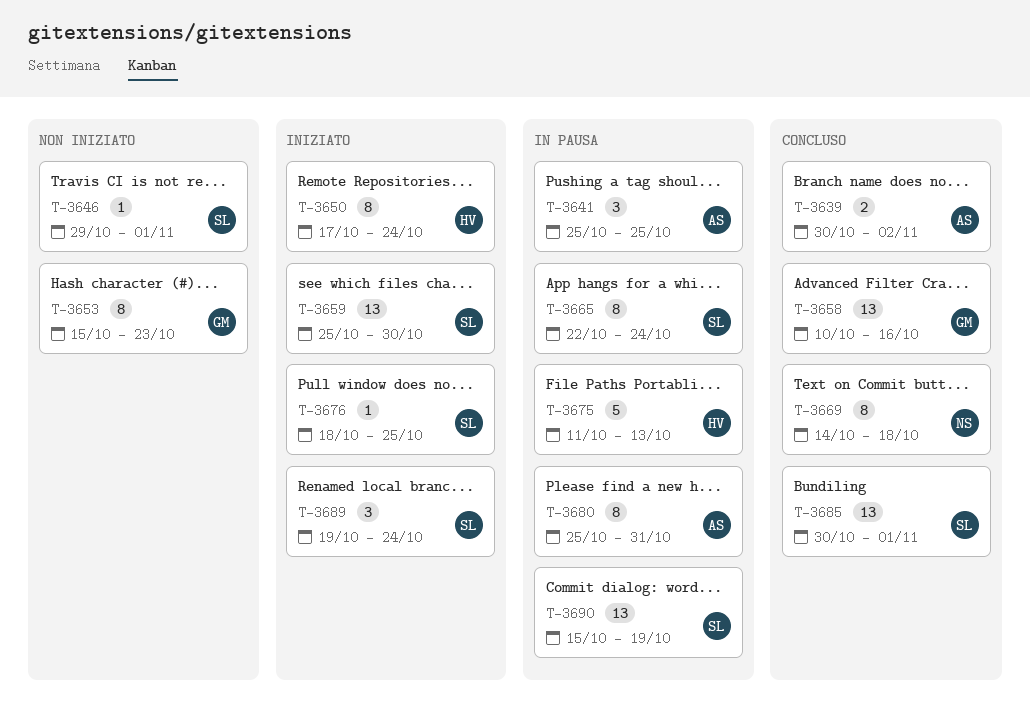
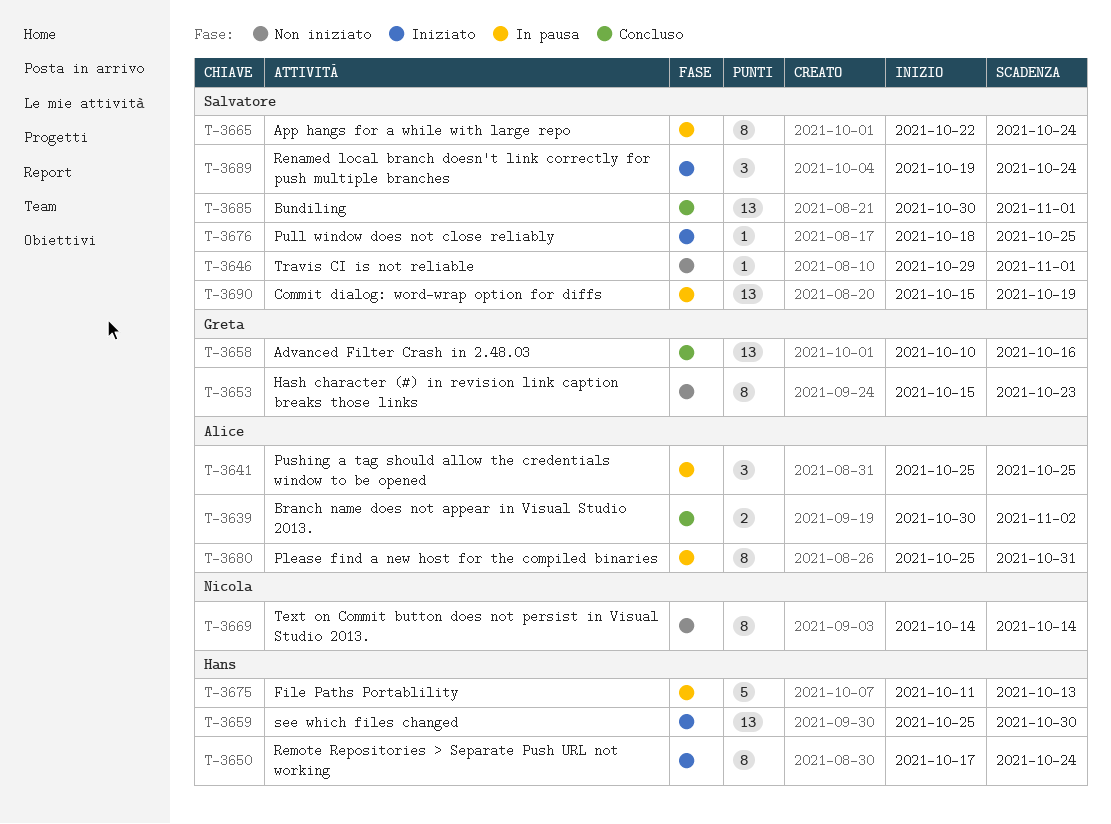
T-3659, owner: Salvatore -> Hans
T-3669, status: Concluso -> Non iniziato
T-3669, due: Oct 18 -> Oct 14

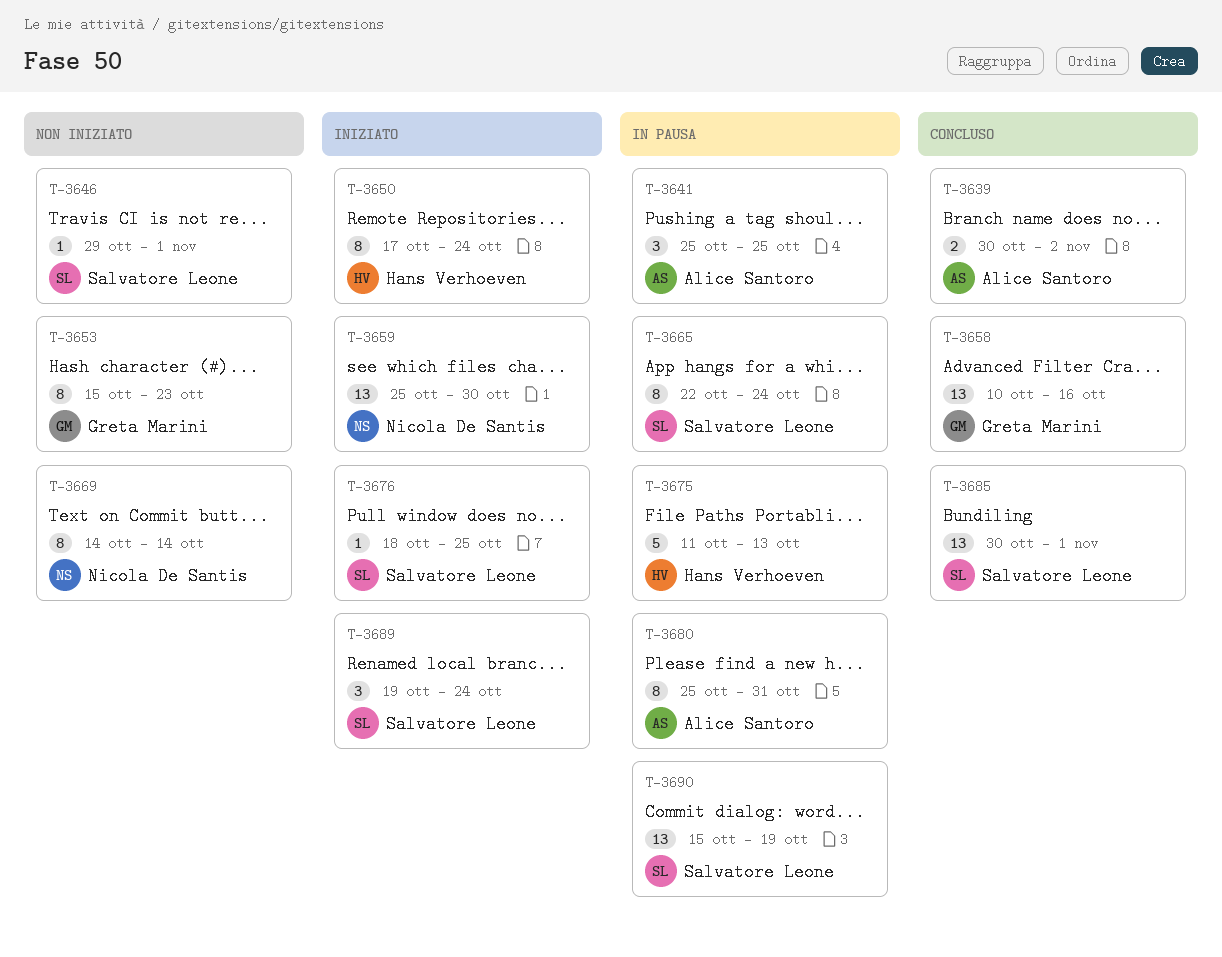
T-3659, owner: Hans Verhoeven -> Nicola De Santis

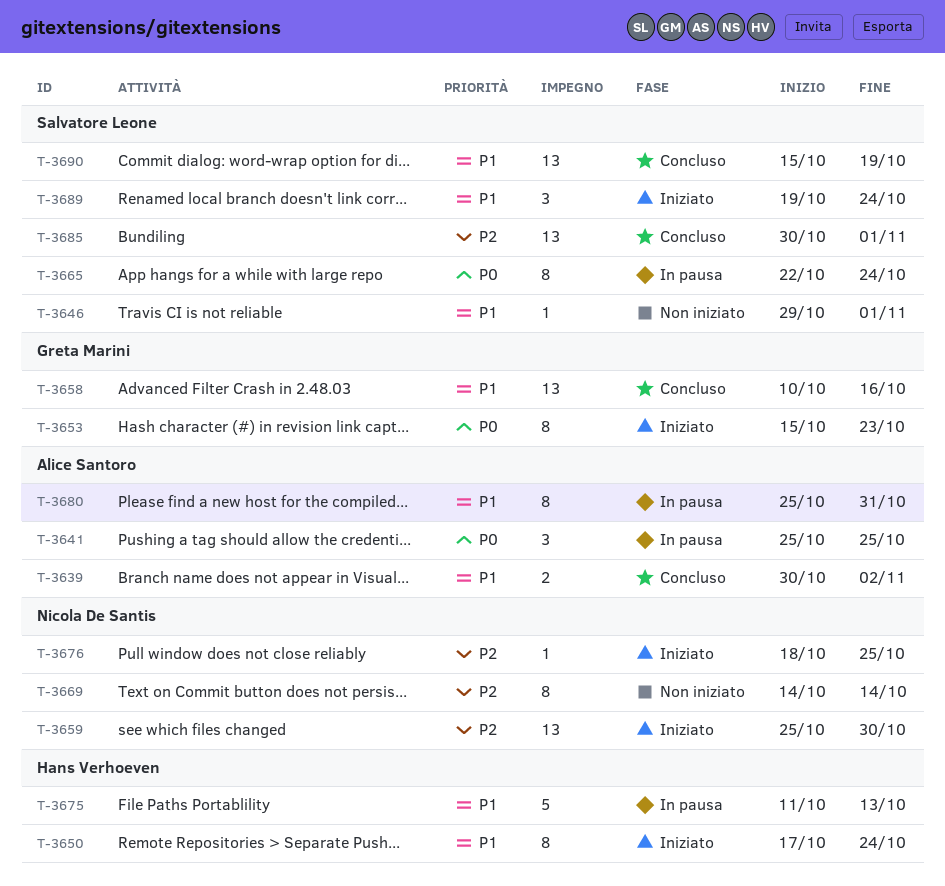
T-3653, status: Non iniziato -> Iniziato
T-3676, owner: Salvatore Leone -> Nicola De Santis
T-3690, status: In pausa -> Concluso

